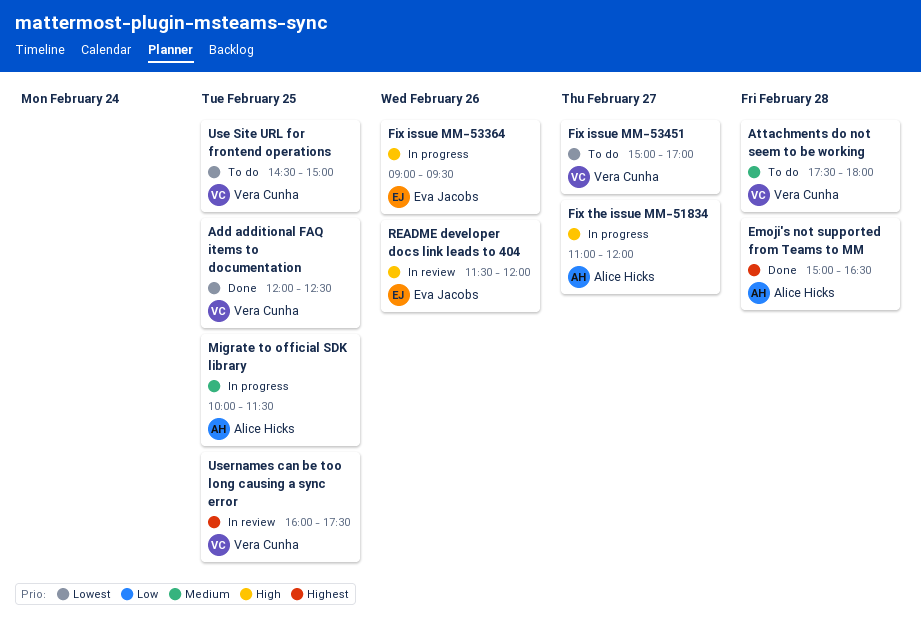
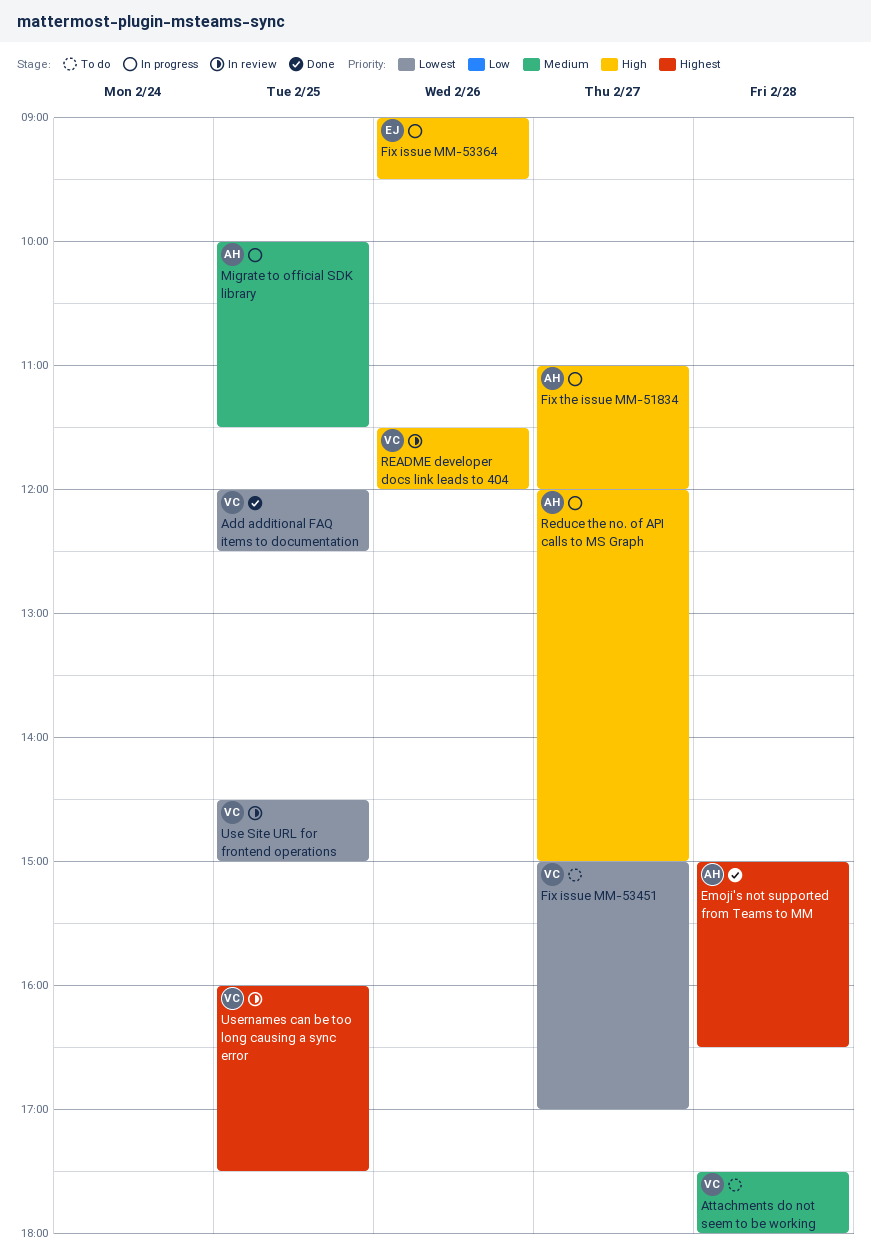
README developer docs link leads to 404, owner: Eva Jacobs -> Vera Cunha
Reduce the no. of API calls to MS Graph: none -> present
Use Site URL for frontend operations, status: To do -> In review

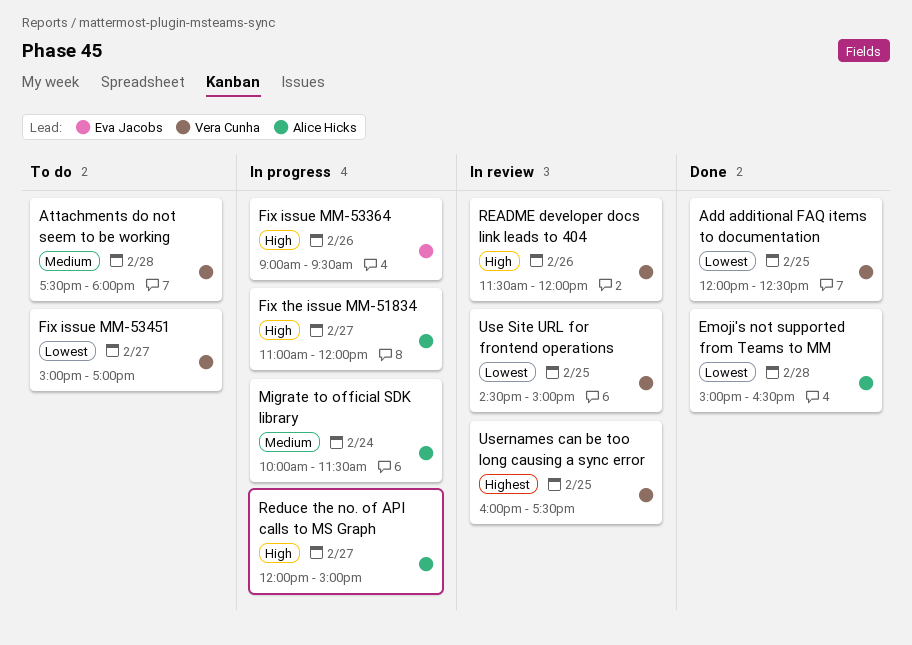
Emoji's not supported from Teams to MM, priority: Highest -> Lowest
Migrate to official SDK library, day: Feb 25 -> Feb 24

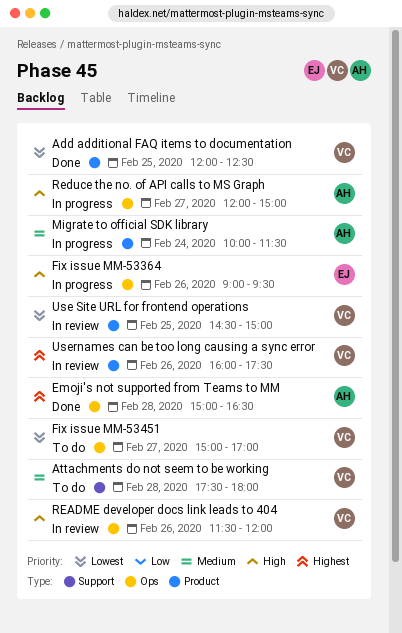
Emoji's not supported from Teams to MM, priority: Lowest -> Highest
Fix the issue MM-51834: present -> none
Usernames can be too long causing a sync error, day: Feb 25 -> Feb 26

